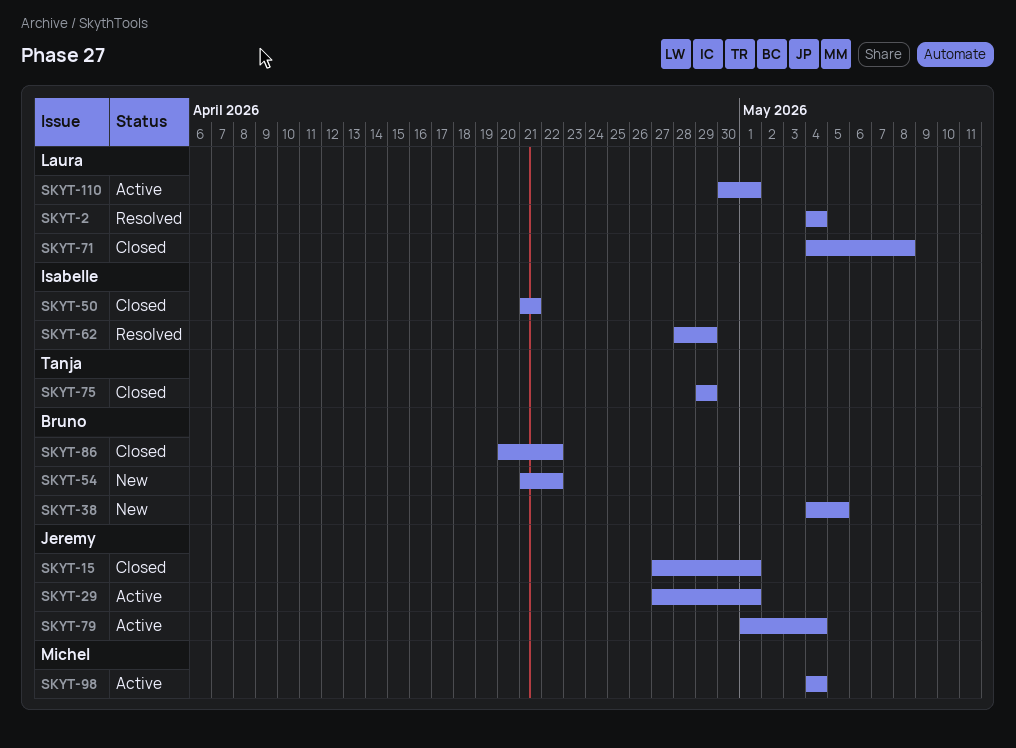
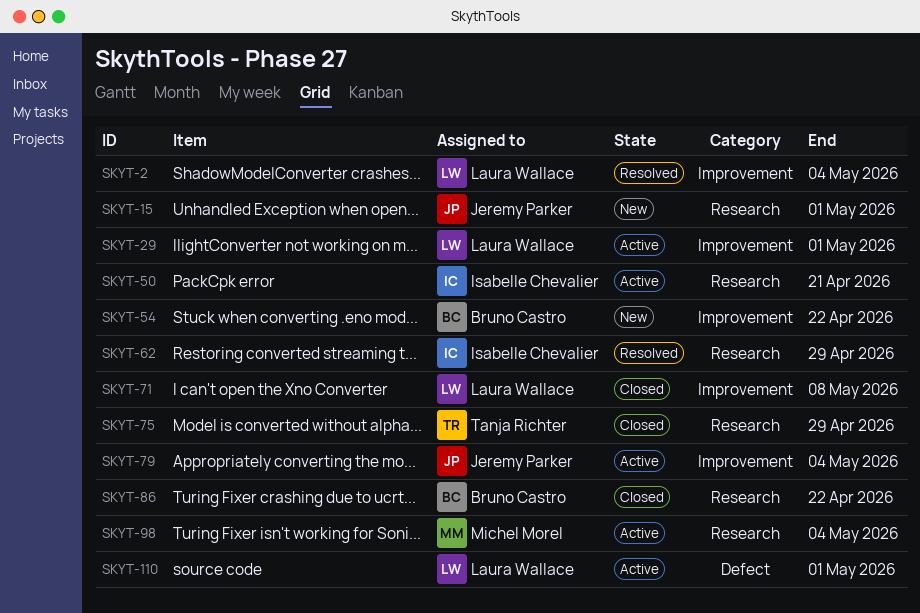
SKYT-15, status: Closed -> New
SKYT-29, owner: Jeremy Parker -> Laura Wallace
SKYT-38: present -> none
SKYT-50, status: Closed -> Active

